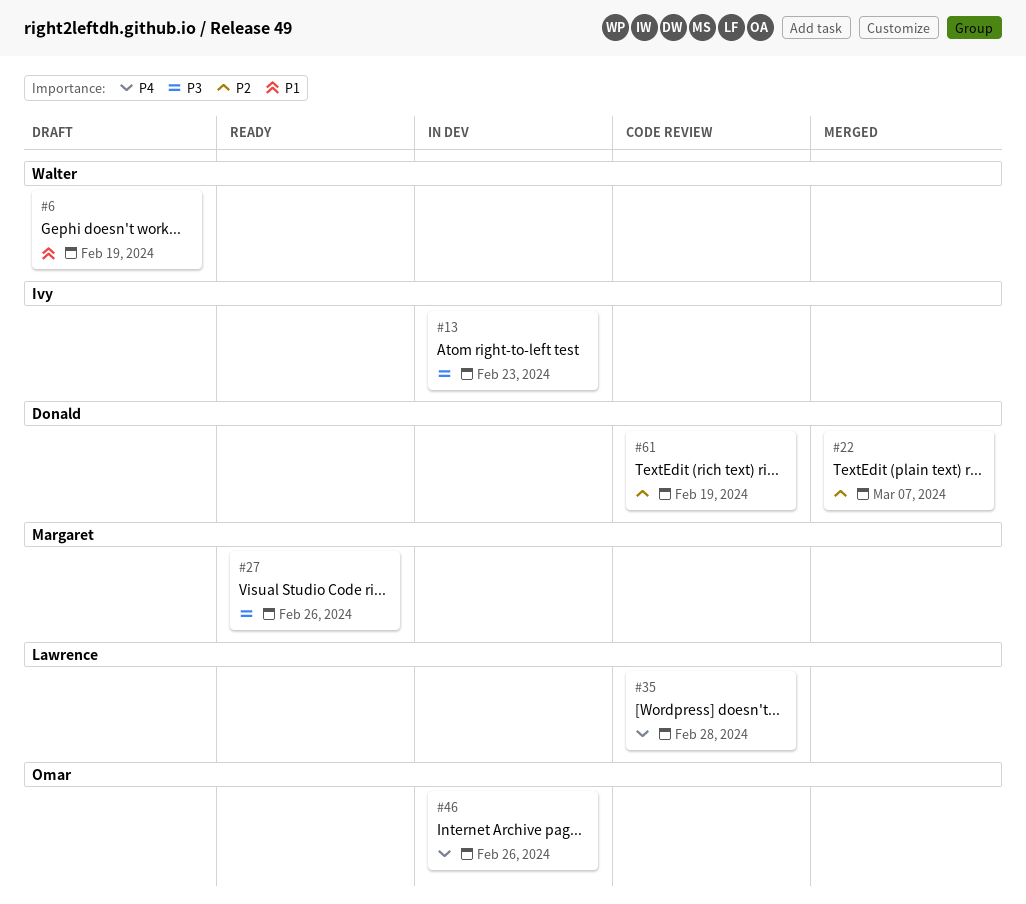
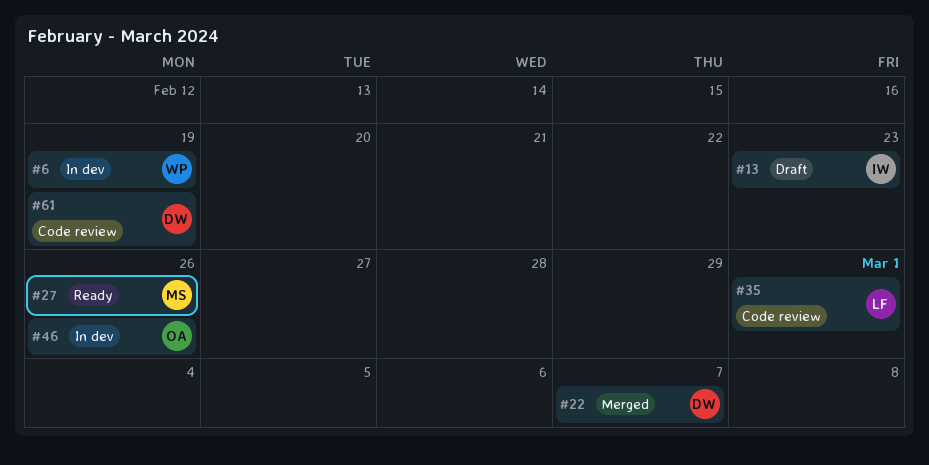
#6, status: Draft -> In dev
#13, status: In dev -> Draft
#35, due: Feb 28 -> Mar 1

